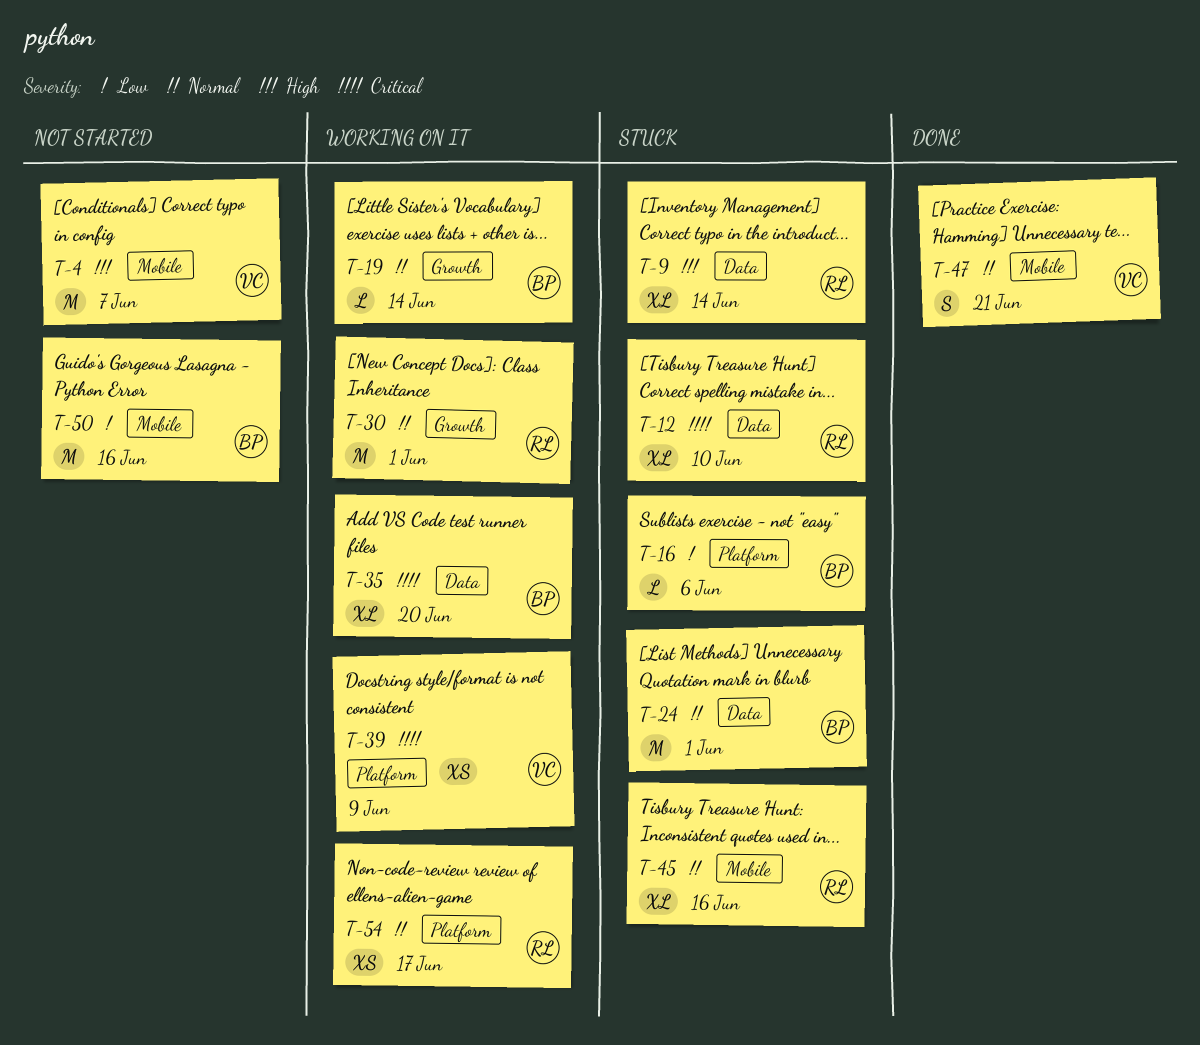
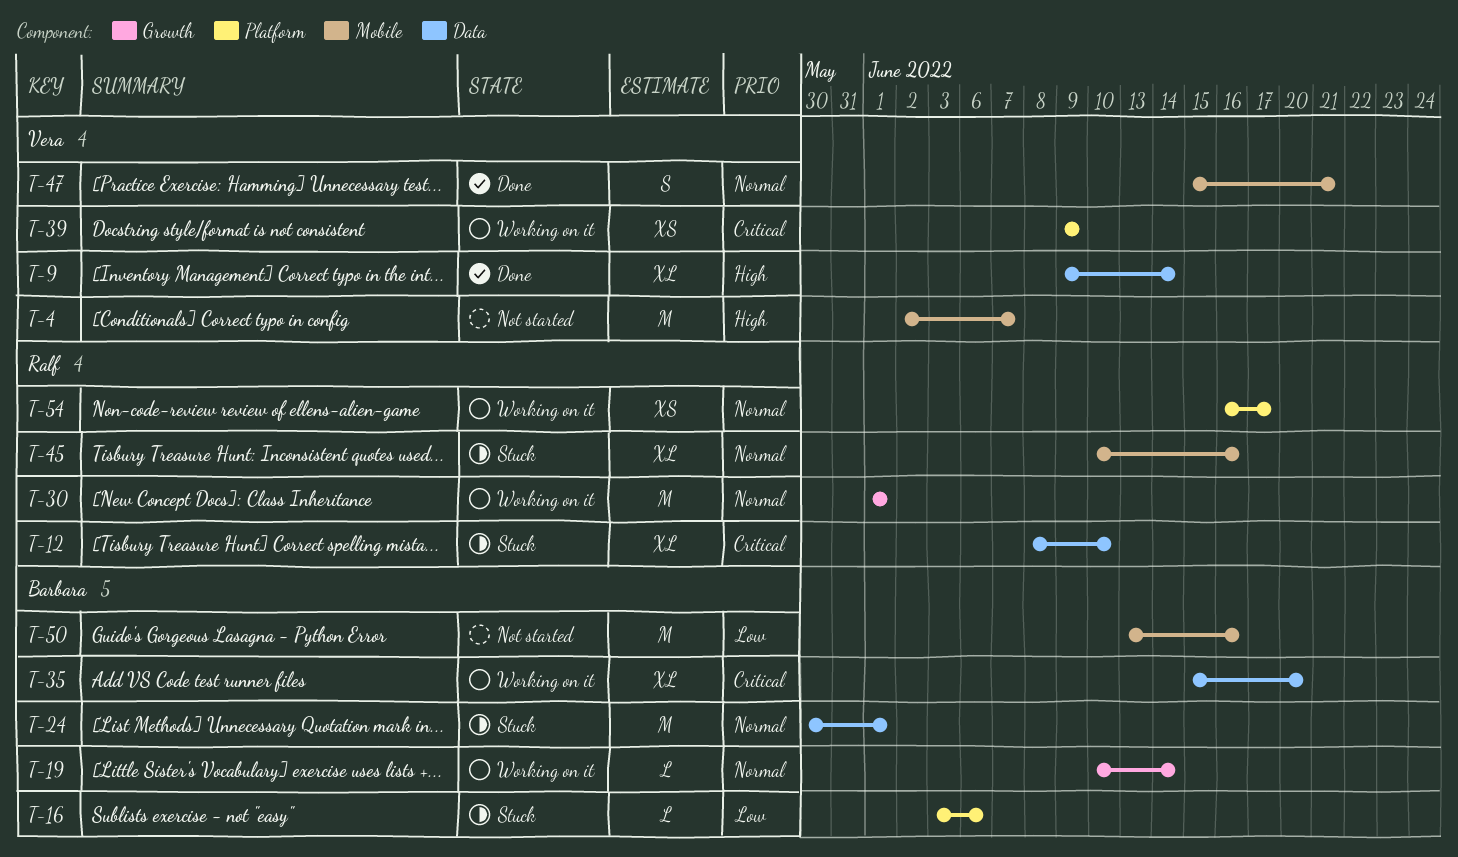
T-9, status: Stuck -> Done
T-9, owner: Ralf -> Vera

